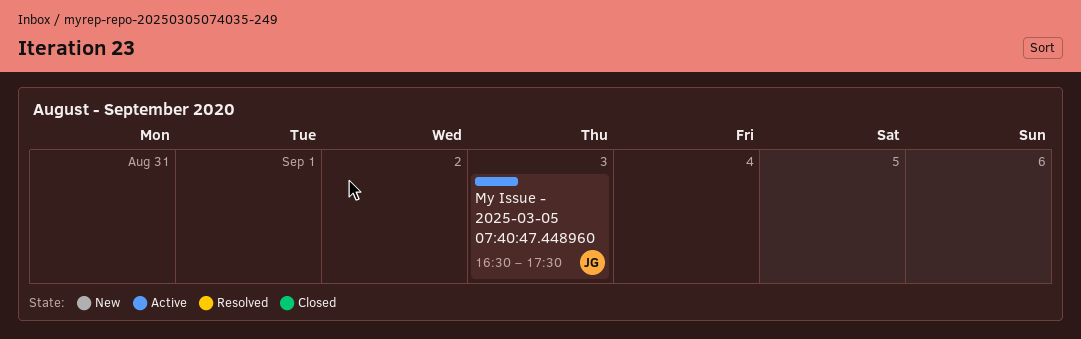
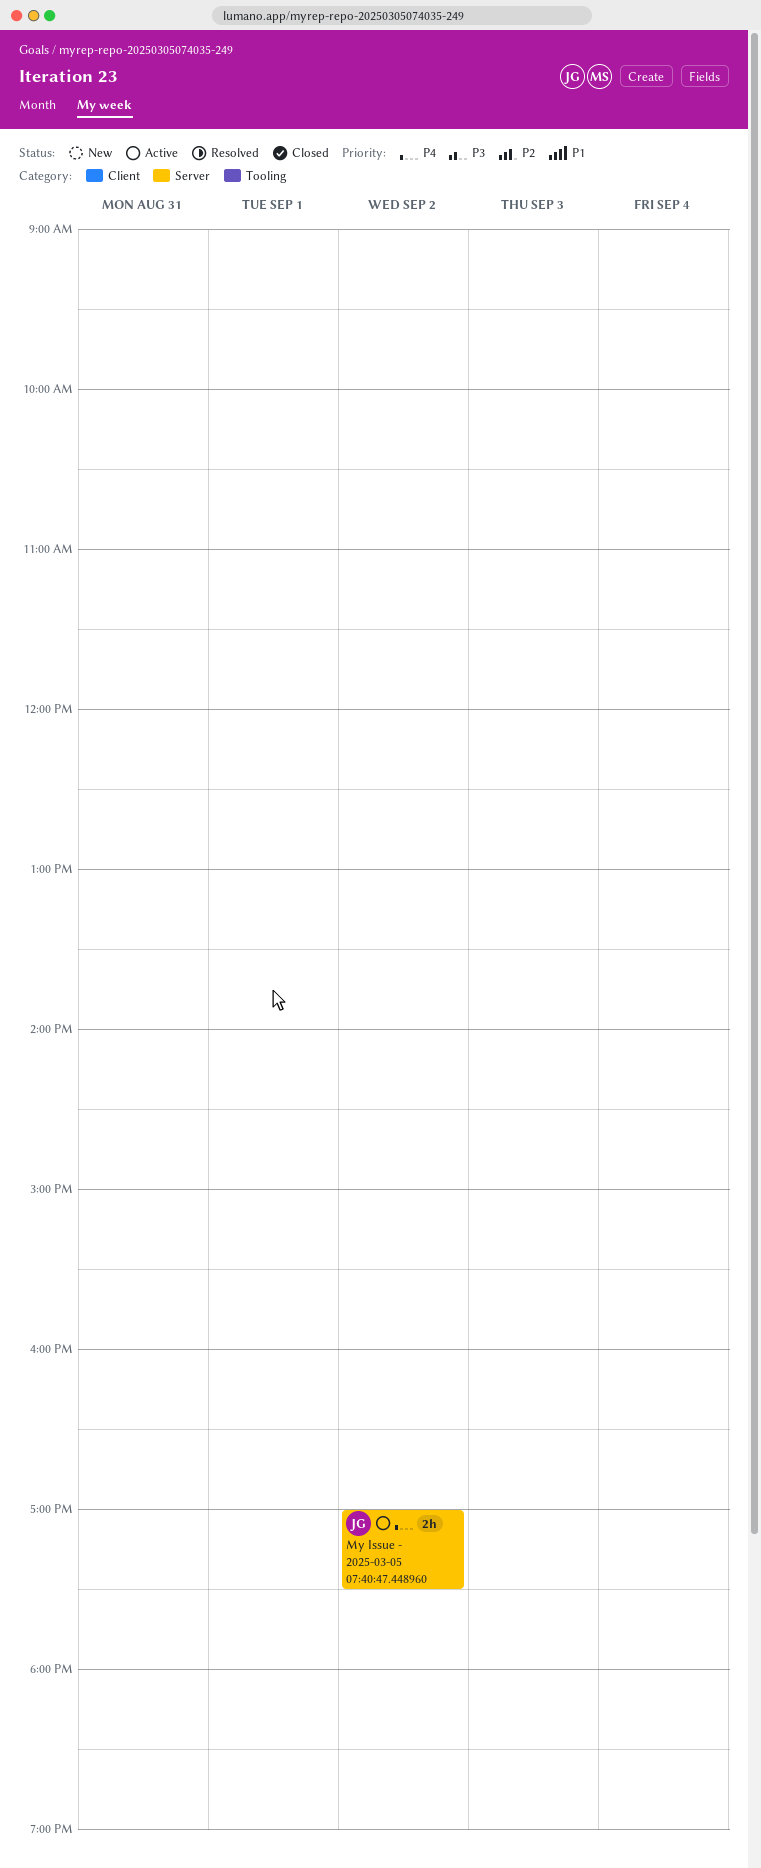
My Issue - 2025-03-05 07:40:47.448960, day: Sep 3 -> Sep 2
My Issue - 2025-03-05 07:40:47.448960, begins: 16:30 -> 17:00

